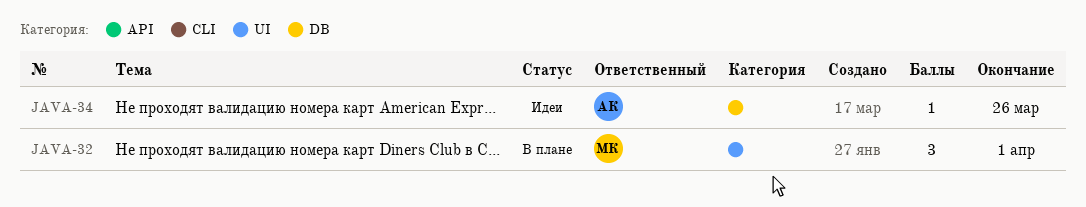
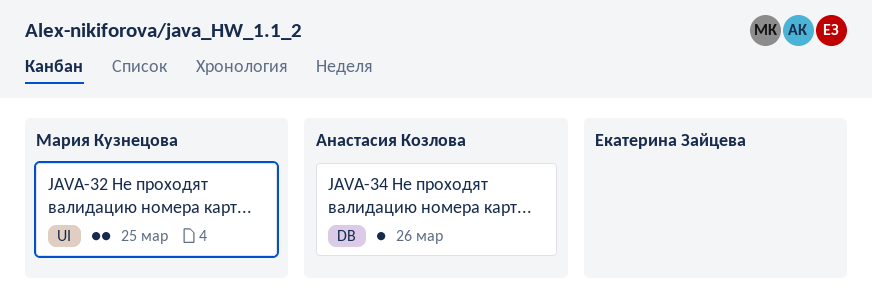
JAVA-32, estimate: 3 -> 2
JAVA-32, due: Apr 1 -> Mar 25

